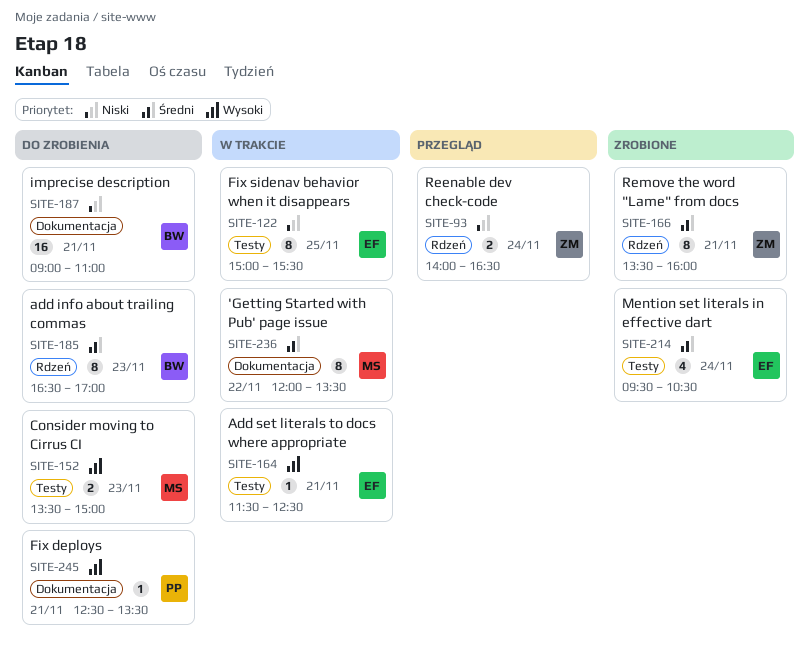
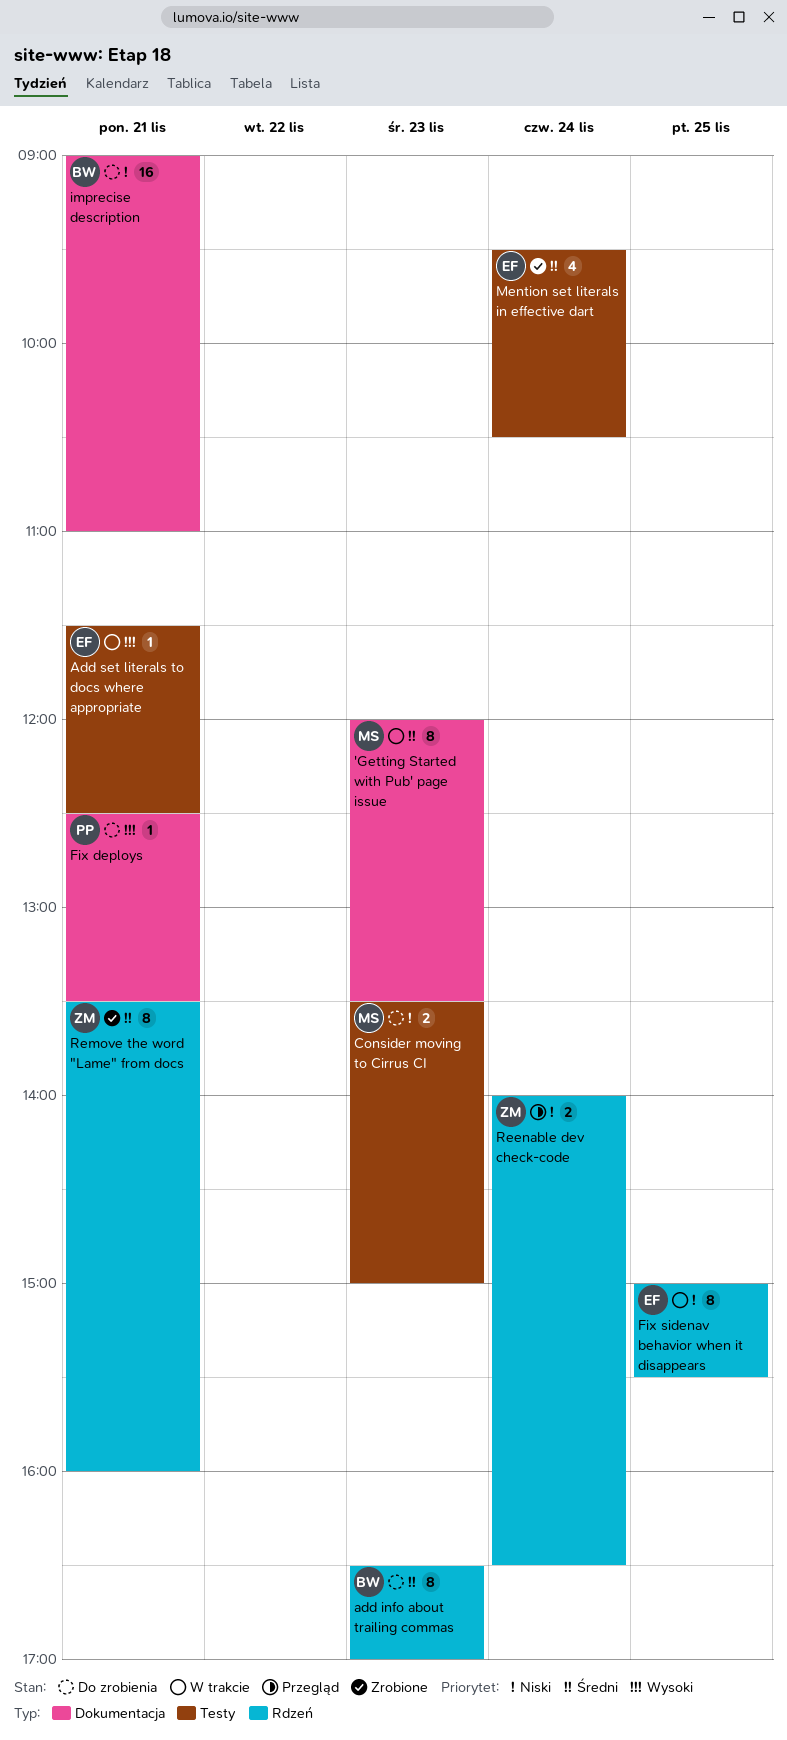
'Getting Started with Pub' page issue, day: Nov 22 -> Nov 23
Consider moving to Cirrus CI, priority: Wysoki -> Niski
Fix sidenav behavior when it disappears, label: Testy -> Rdzeń

